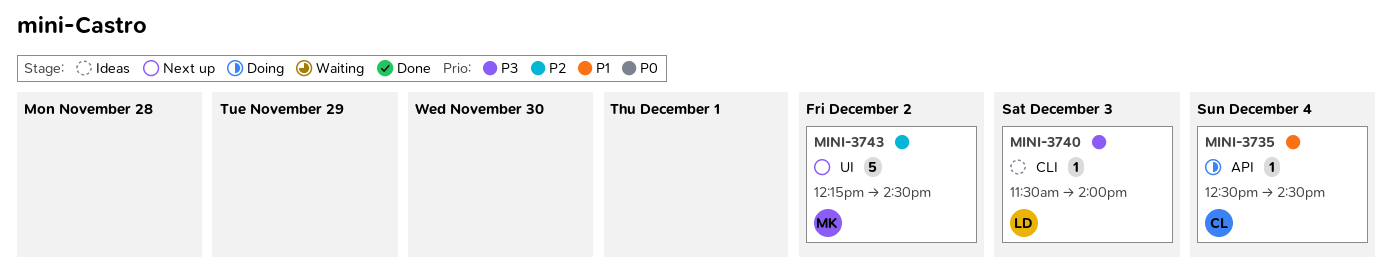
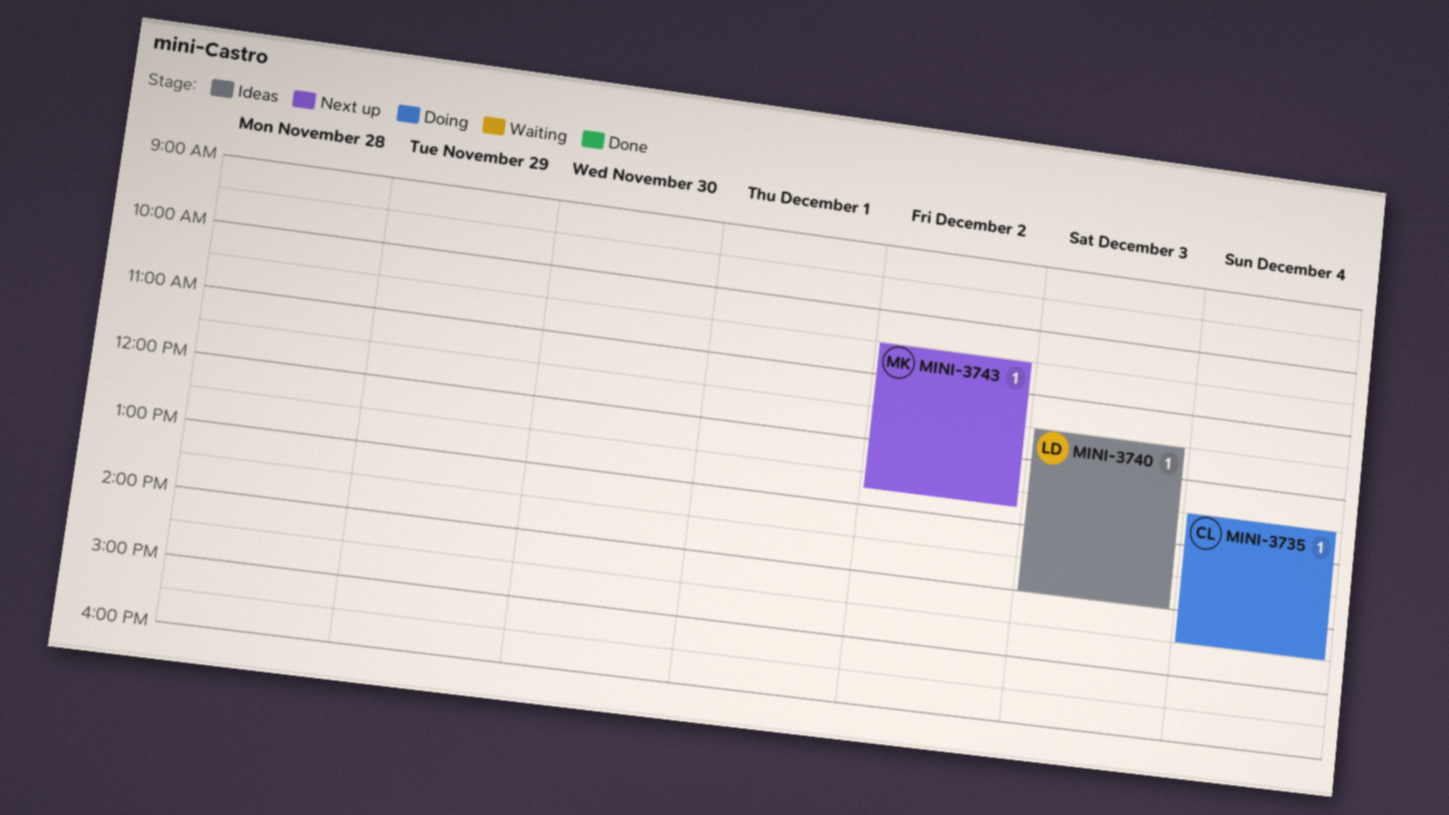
MINI-3743, estimate: 5 -> 1
MINI-3743, begins: 12:15 -> 10:30
MINI-3743, ends: 14:30 -> 12:45

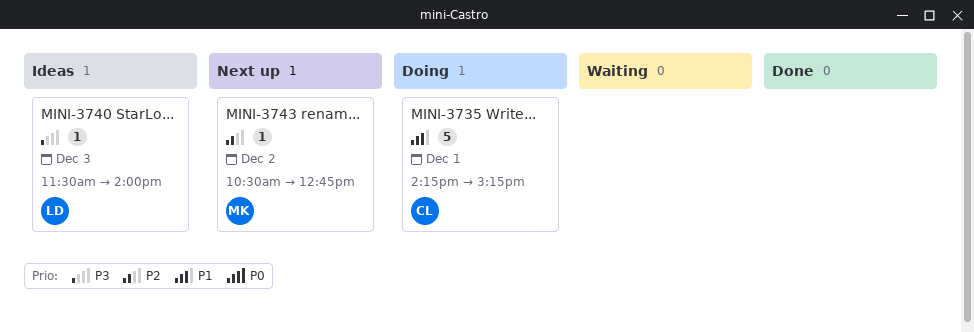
MINI-3735, estimate: 1 -> 5
MINI-3735, day: Dec 4 -> Dec 1
MINI-3735, begins: 12:30 -> 14:15
MINI-3735, ends: 14:30 -> 15:15

